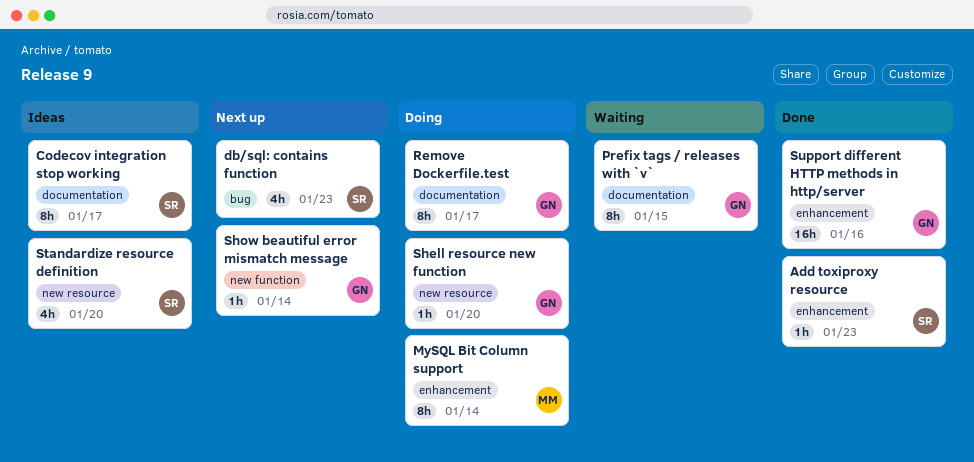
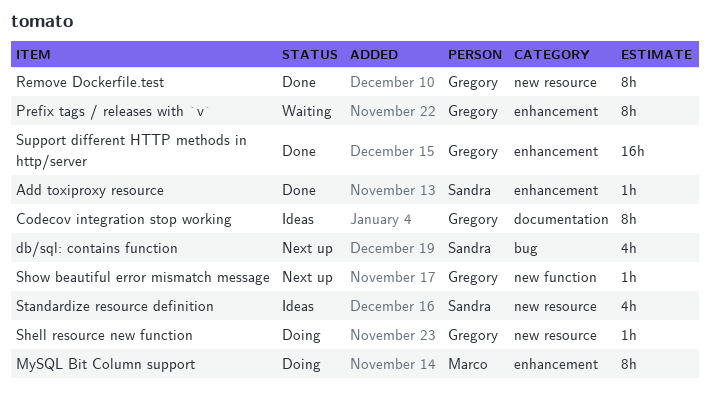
Codecov integration stop working, owner: Sandra -> Gregory
Prefix tags / releases with `v`, label: documentation -> enhancement
Remove Dockerfile.test, status: Doing -> Done
Remove Dockerfile.test, label: documentation -> new resource

